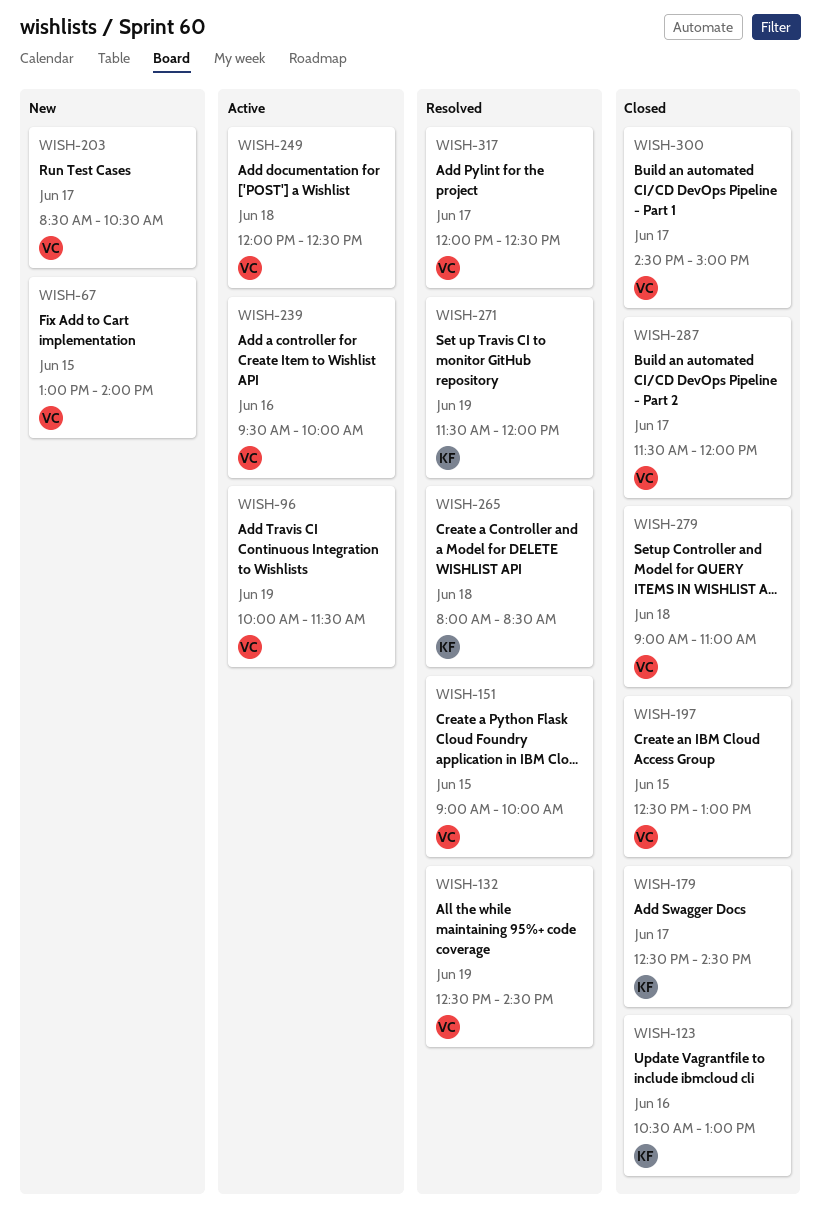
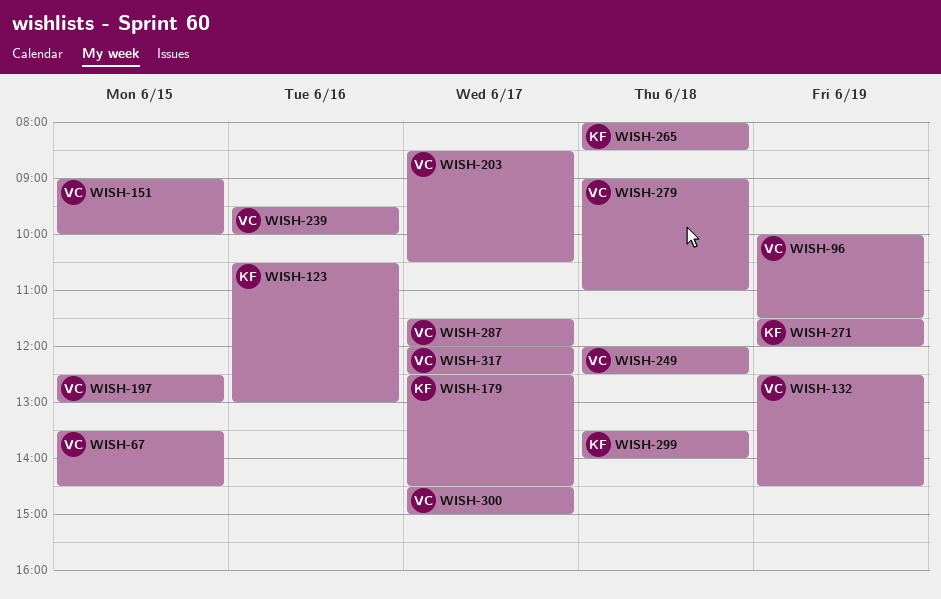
WISH-67, begins: 13:00 -> 13:30
WISH-67, ends: 14:00 -> 14:30
WISH-299: none -> present

